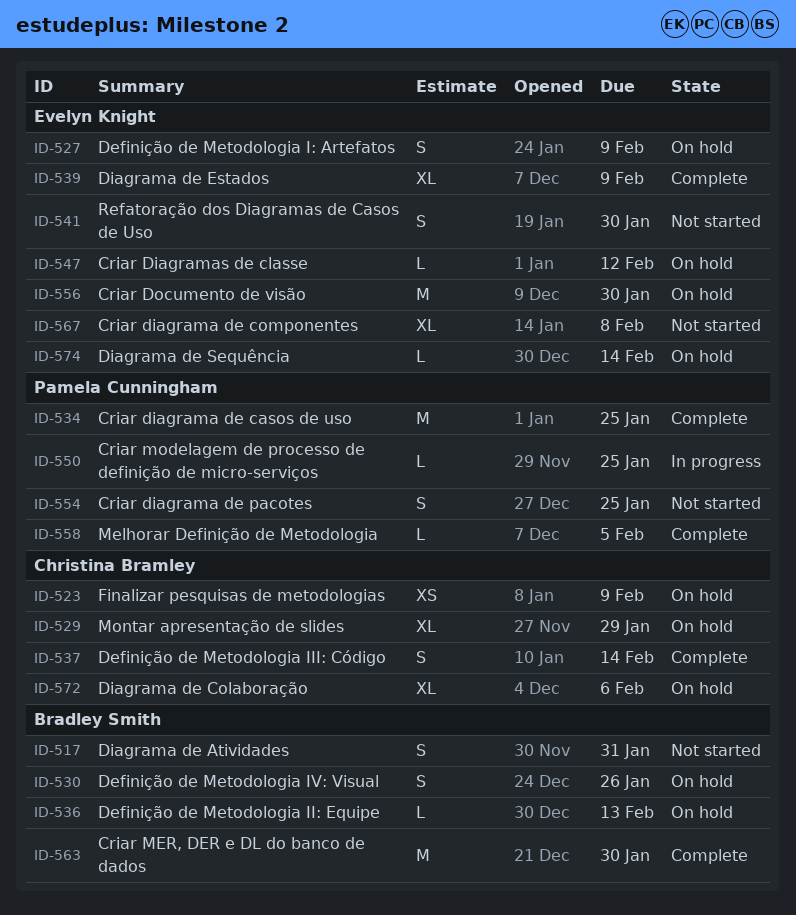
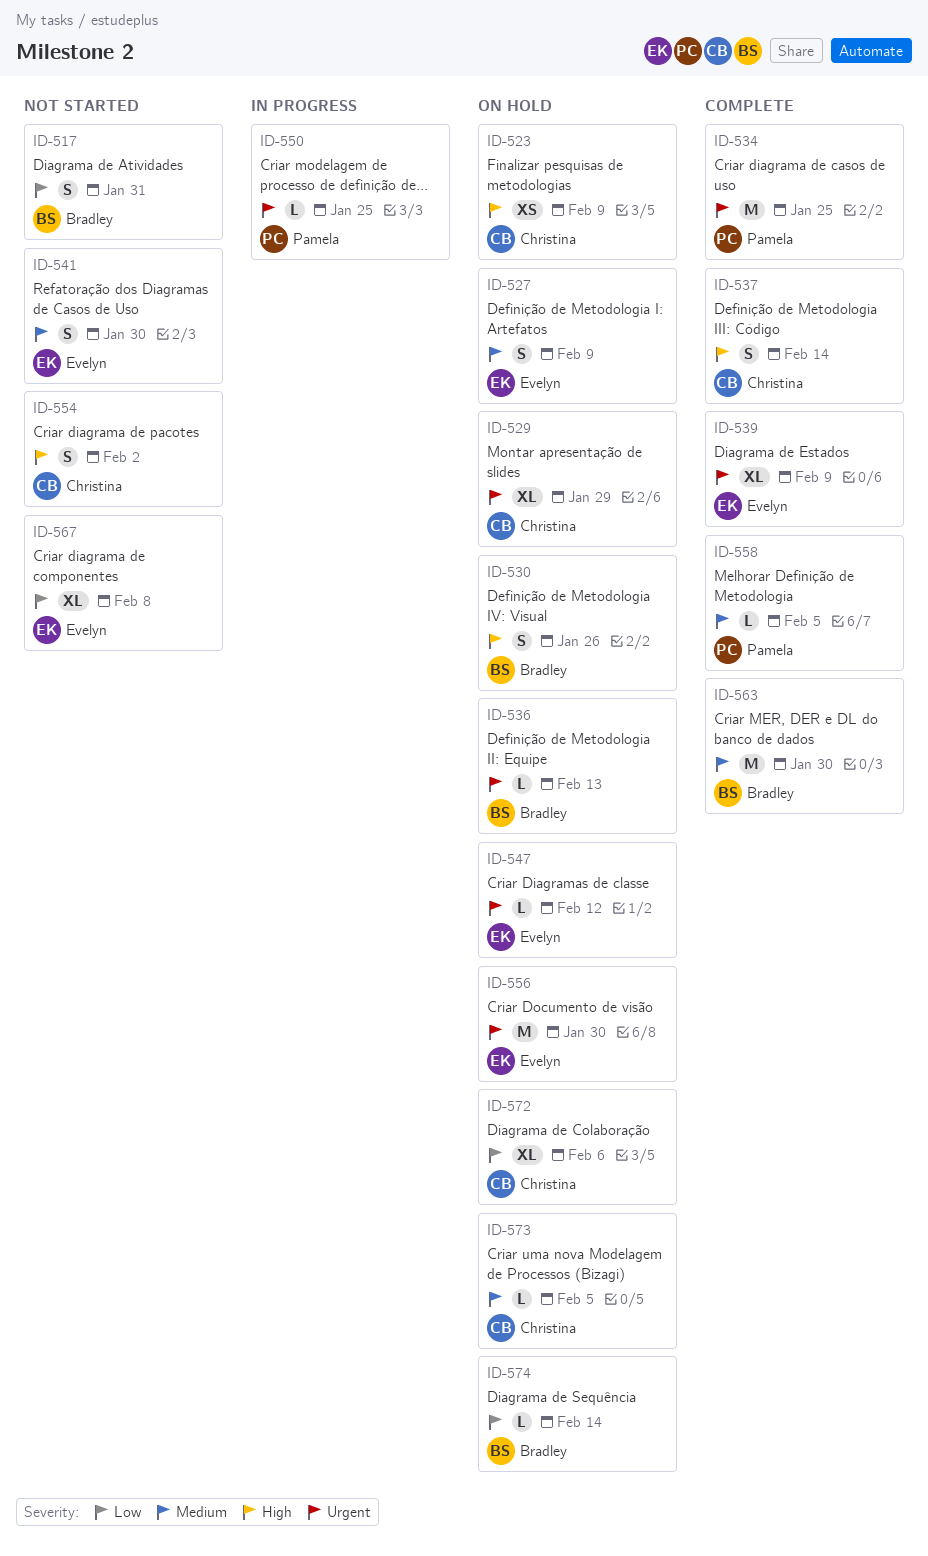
ID-554, owner: Pamela Cunningham -> Christina Bramley
ID-554, due: Jan 25 -> Feb 2
ID-573: none -> present
ID-574, owner: Evelyn Knight -> Bradley Smith

